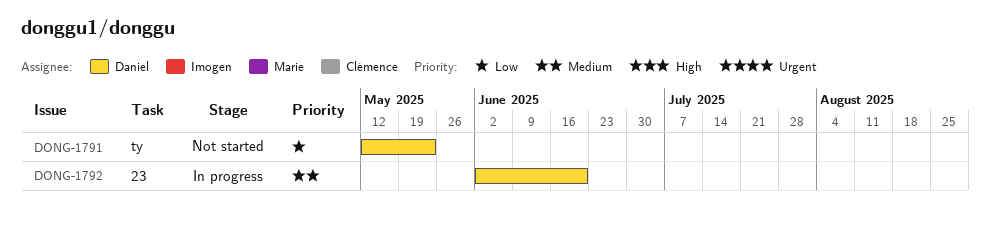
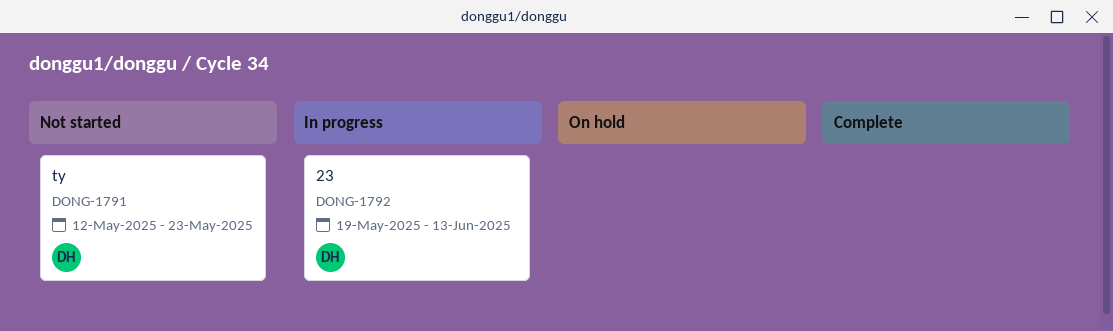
DONG-1792, start: Jun 2 -> May 19
DONG-1792, due: Jun 20 -> Jun 13

